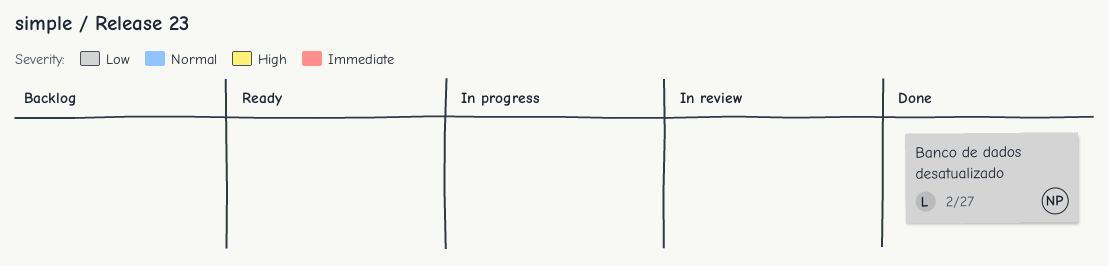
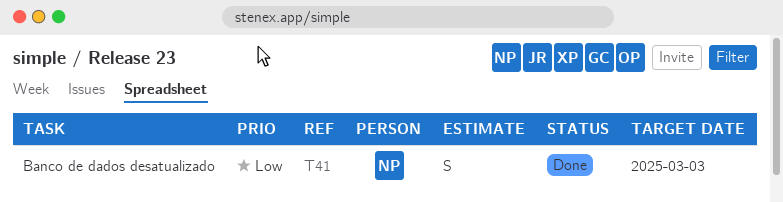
Banco de dados desatualizado, estimate: L -> S
Banco de dados desatualizado, due: Feb 27 -> Mar 3

